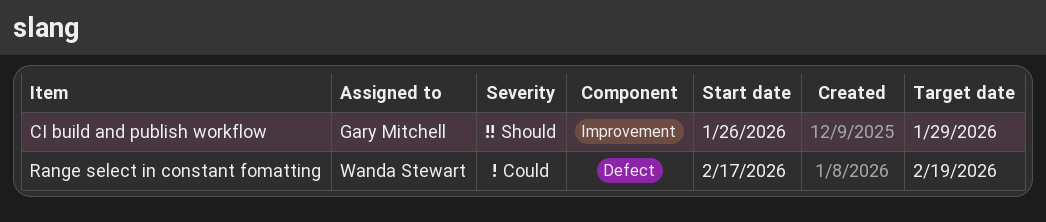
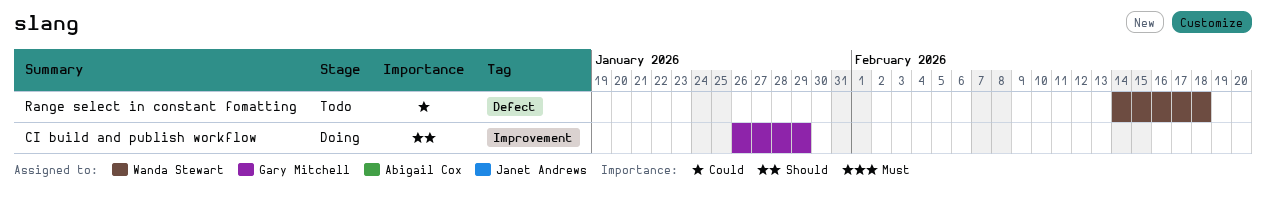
Range select in constant fomatting, start: Feb 17 -> Feb 14
Range select in constant fomatting, due: Feb 19 -> Feb 18

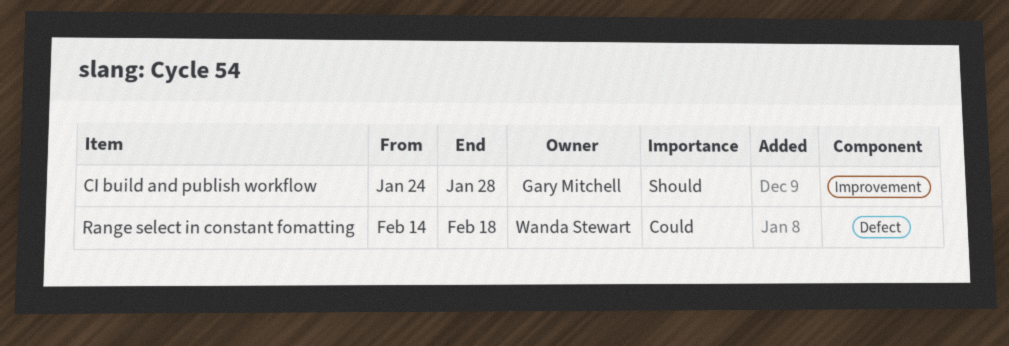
CI build and publish workflow, start: Jan 26 -> Jan 24
CI build and publish workflow, due: Jan 29 -> Jan 28

